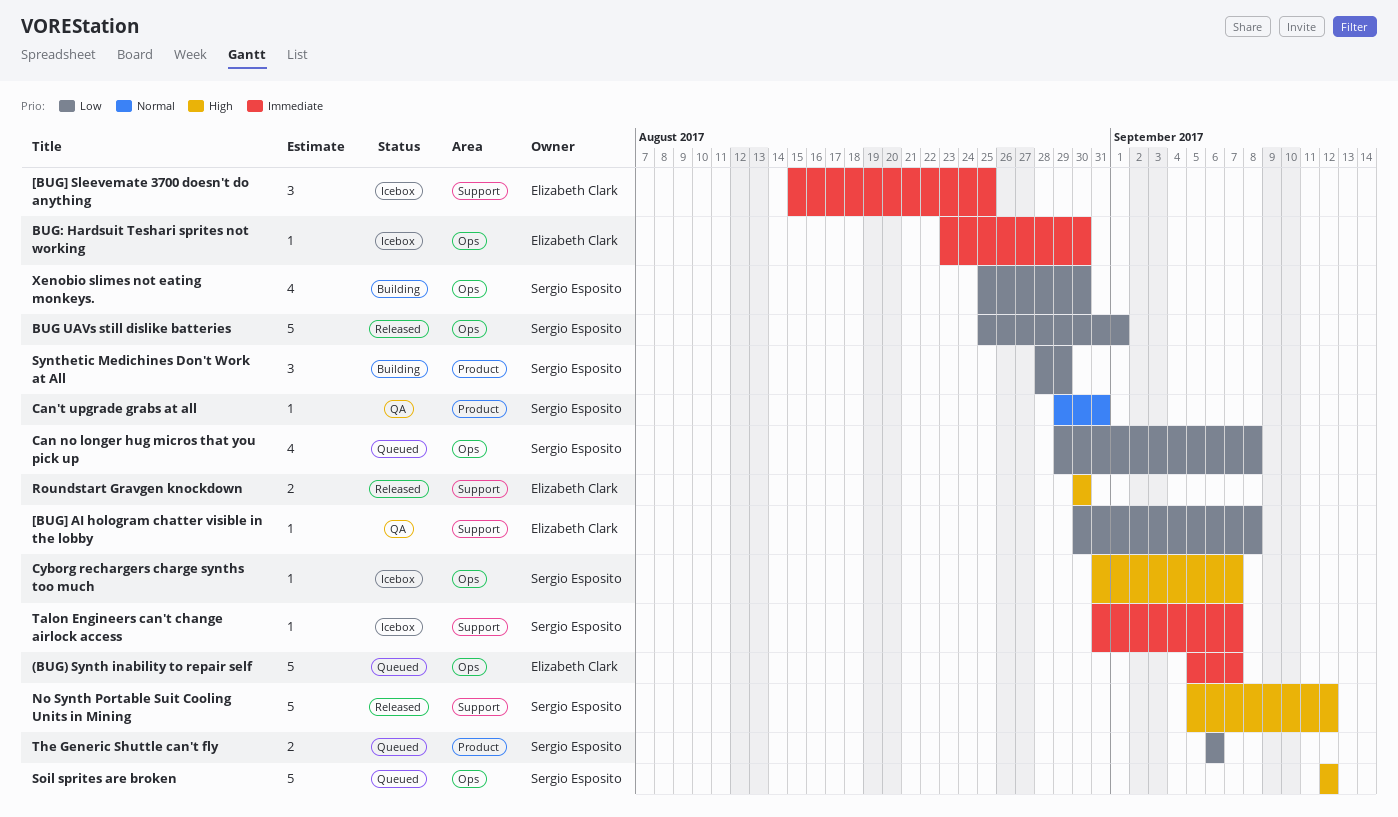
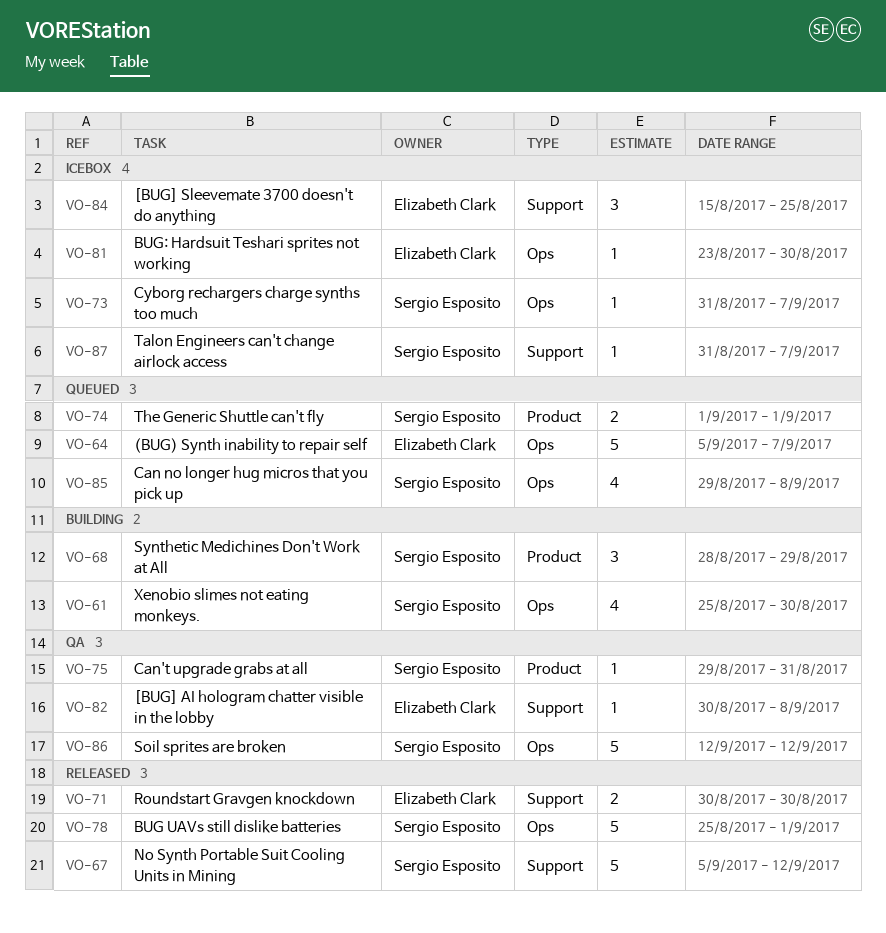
Soil sprites are broken, status: Queued -> QA
The Generic Shuttle can't fly, start: Sep 6 -> Sep 1
The Generic Shuttle can't fly, due: Sep 6 -> Sep 1

